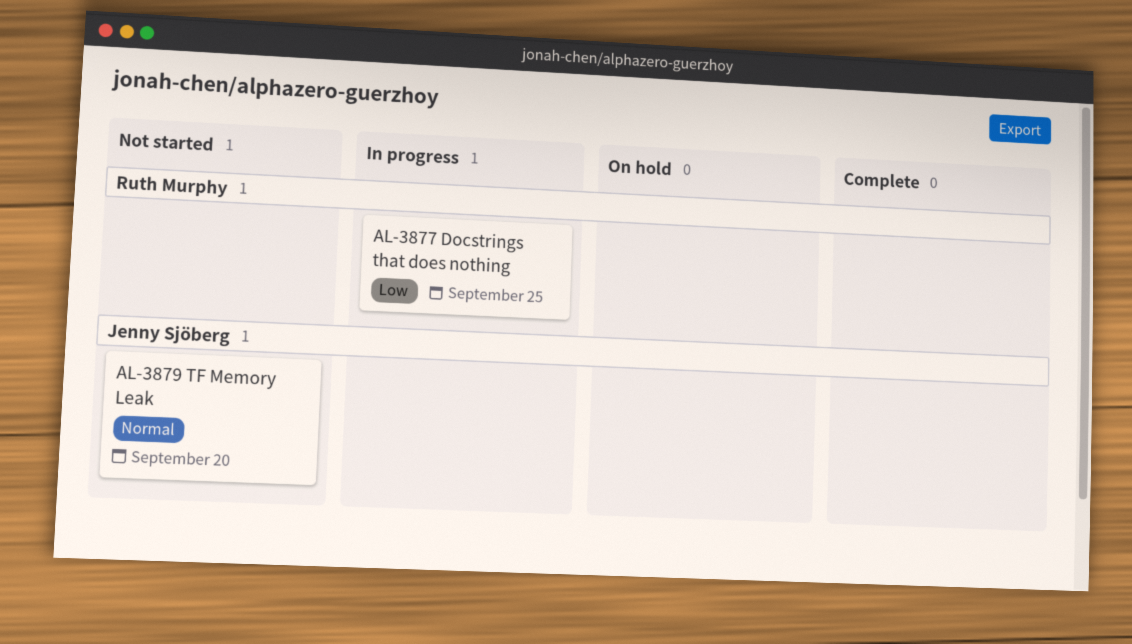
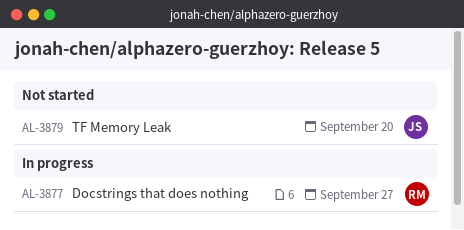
AL-3877, due: Sep 25 -> Sep 27

